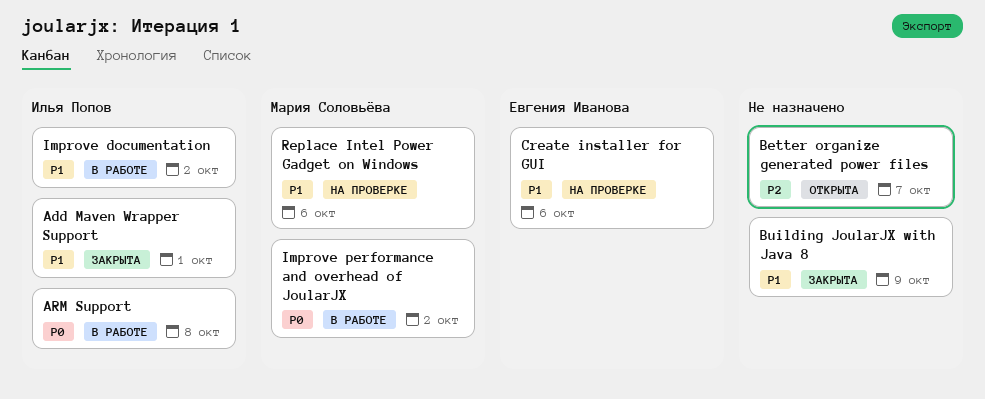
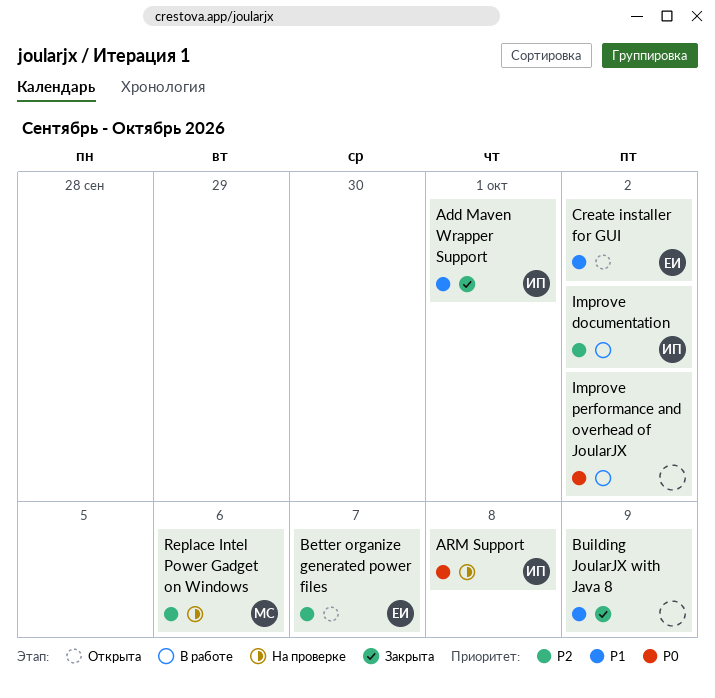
ARM Support, status: В работе -> На проверке
Better organize generated power files, owner: none -> Евгения Иванова
Create installer for GUI, status: На проверке -> Открыта
Create installer for GUI, due: Oct 6 -> Oct 2
Improve documentation, priority: P1 -> P2
Improve performance and overhead of JoularJX, owner: Мария Соловьёва -> none
Replace Intel Power Gadget on Windows, priority: P1 -> P2

